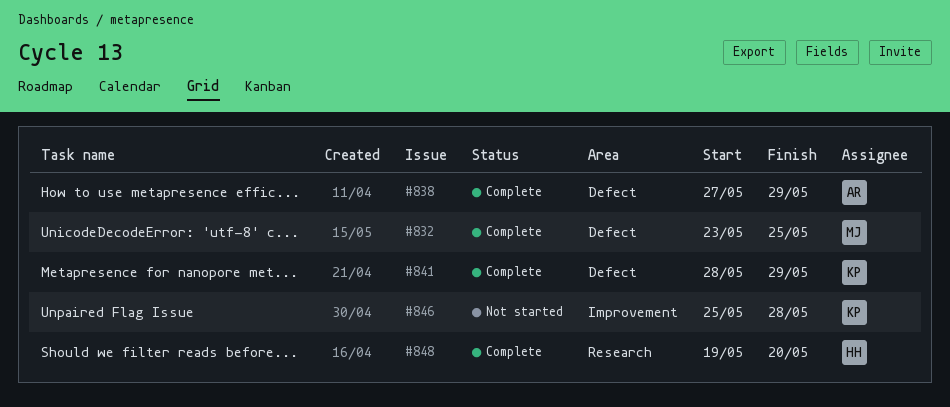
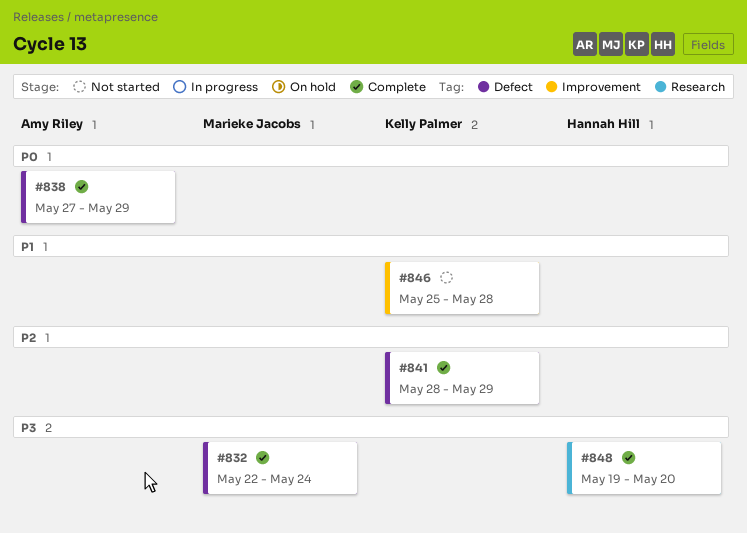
#832, start: May 23 -> May 22
#832, due: May 25 -> May 24

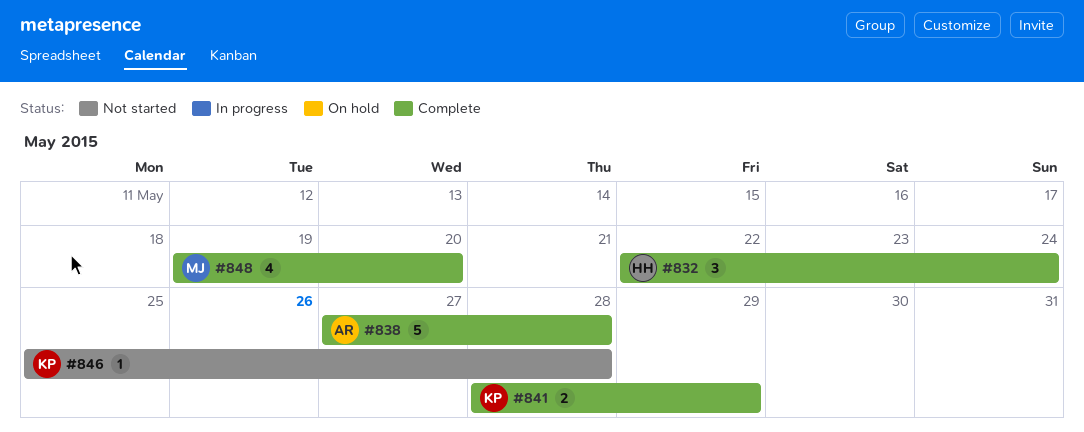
#832, owner: Marieke Jacobs -> Hannah Hill
#838, due: May 29 -> May 28
#848, owner: Hannah Hill -> Marieke Jacobs

